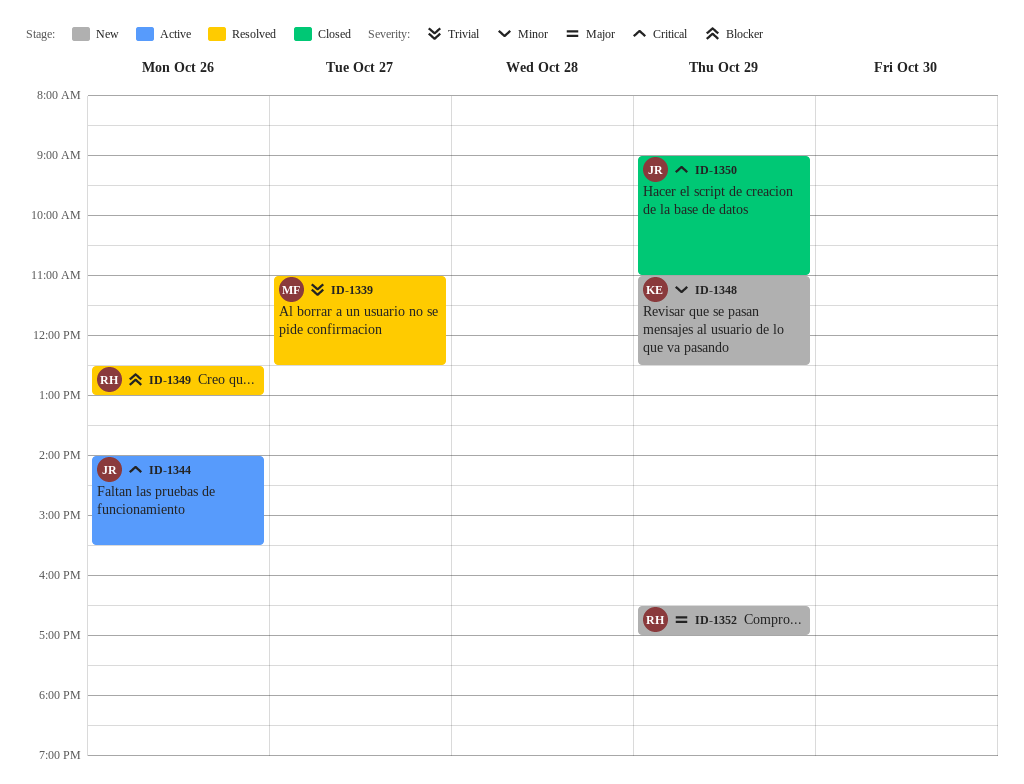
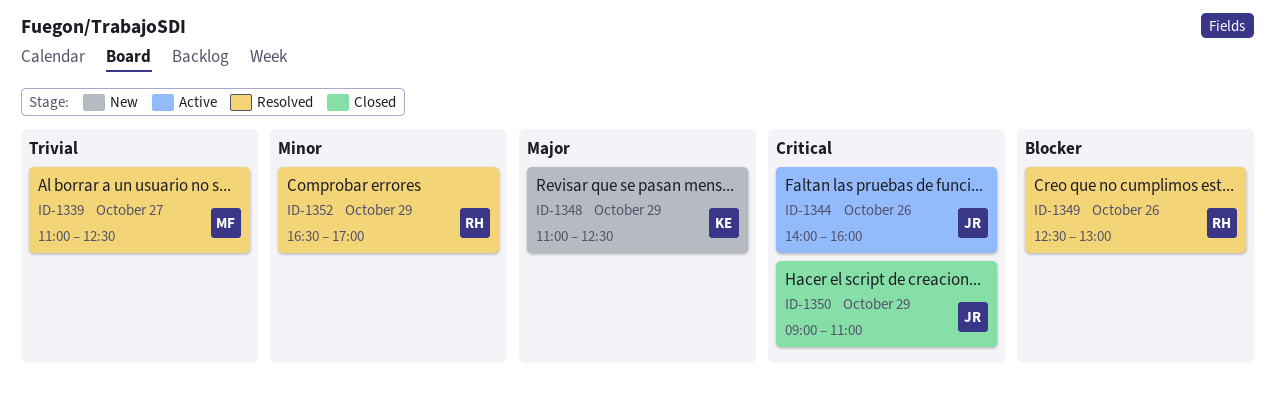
ID-1344, ends: 15:30 -> 16:00
ID-1348, priority: Minor -> Major
ID-1352, status: New -> Resolved
ID-1352, priority: Major -> Minor

